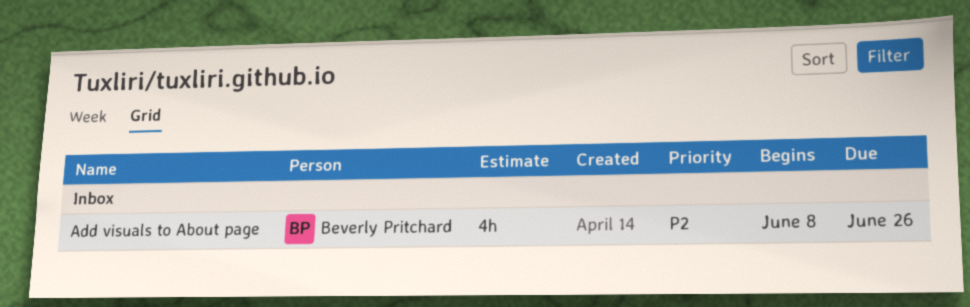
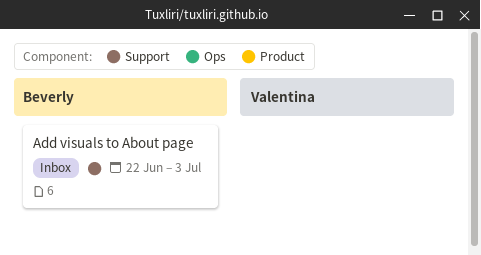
Add visuals to About page, start: Jun 8 -> Jun 22
Add visuals to About page, due: Jun 26 -> Jul 3

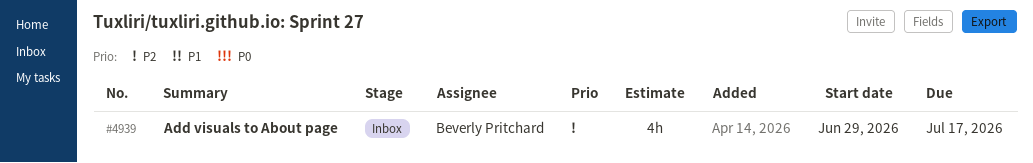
Add visuals to About page, start: Jun 22 -> Jun 29
Add visuals to About page, due: Jul 3 -> Jul 17

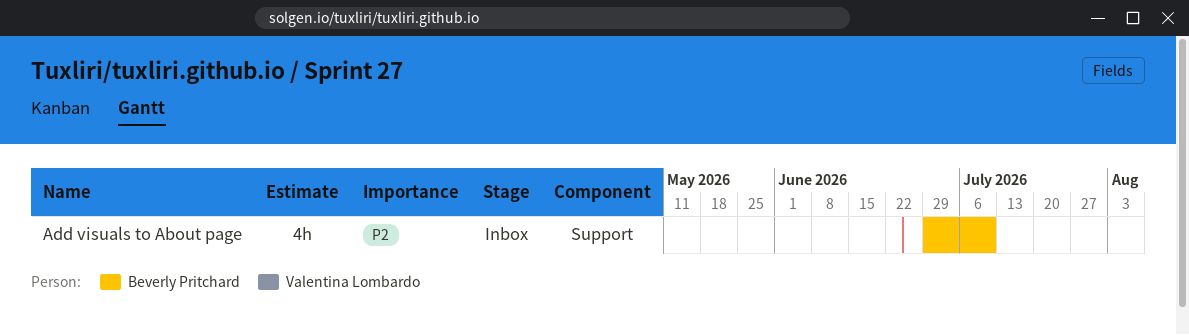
Add visuals to About page, due: Jul 17 -> Jul 10

